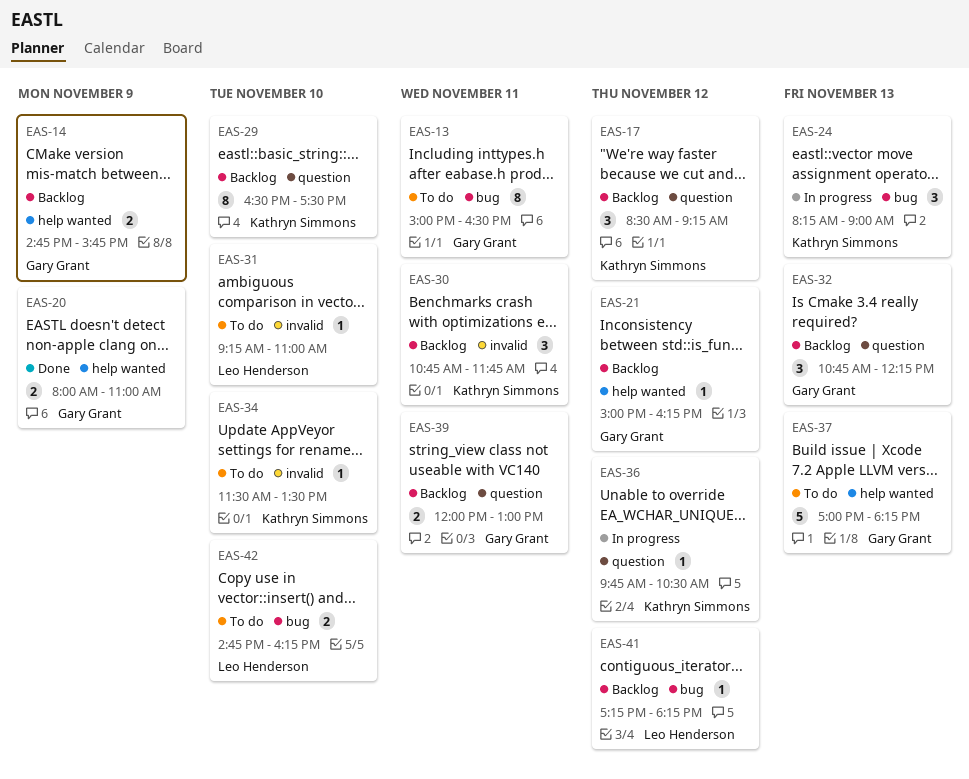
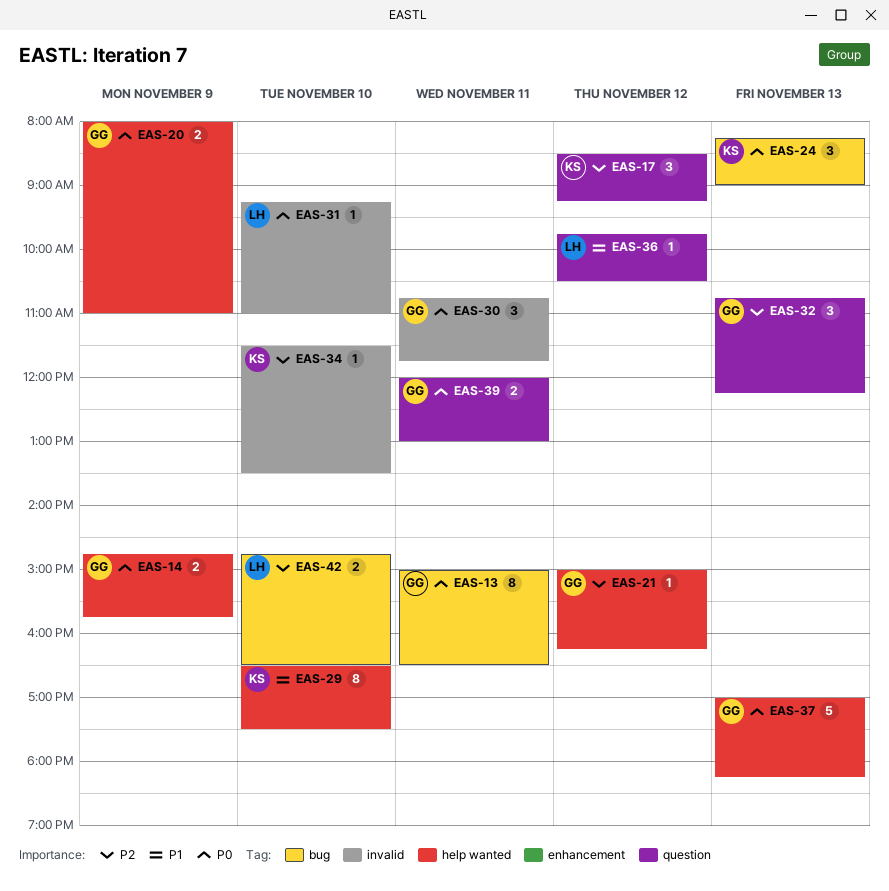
EAS-29, label: question -> help wanted
EAS-30, owner: Kathryn Simmons -> Gary Grant
EAS-36, owner: Kathryn Simmons -> Leo Henderson
EAS-41: present -> none
EAS-42, ends: 16:15 -> 16:30

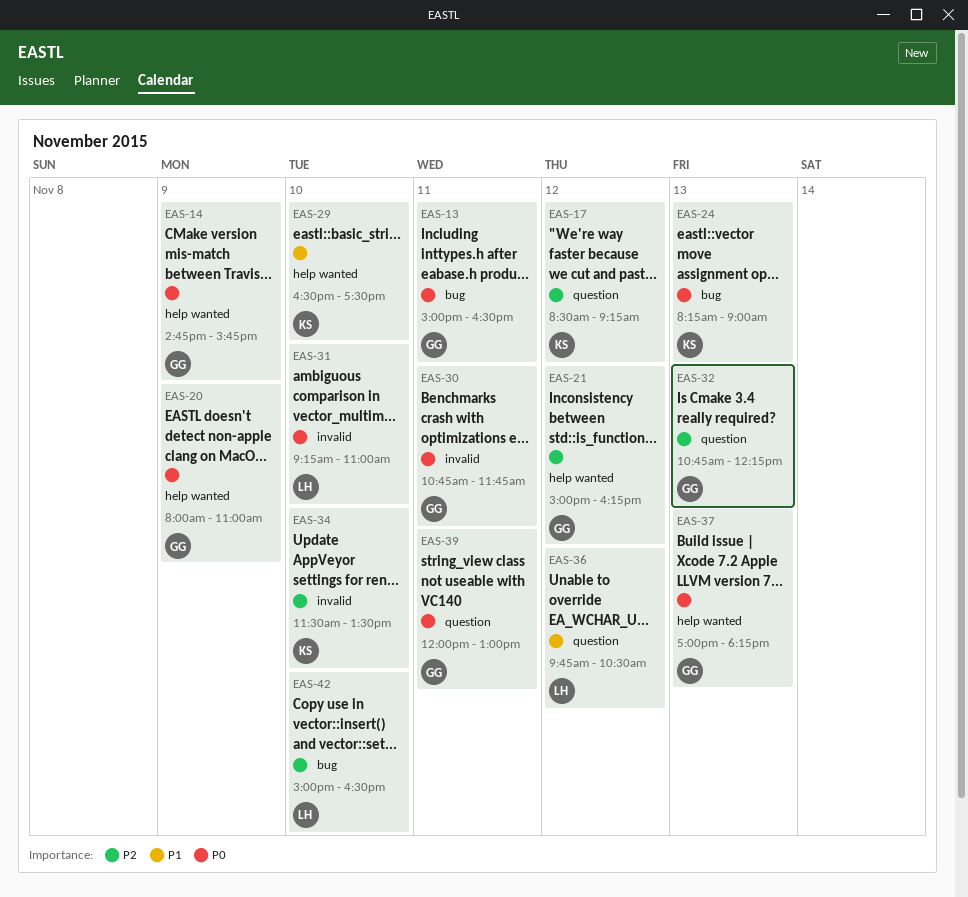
EAS-42, begins: 14:45 -> 15:00

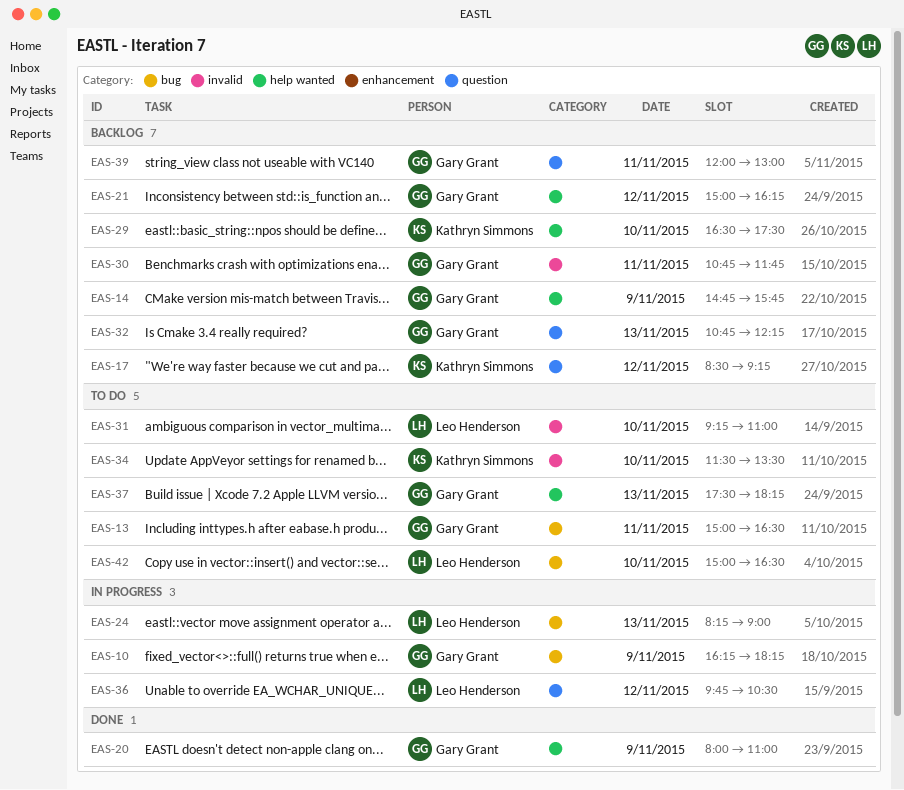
EAS-10: none -> present
EAS-24, owner: Kathryn Simmons -> Leo Henderson
EAS-37, begins: 17:00 -> 17:30

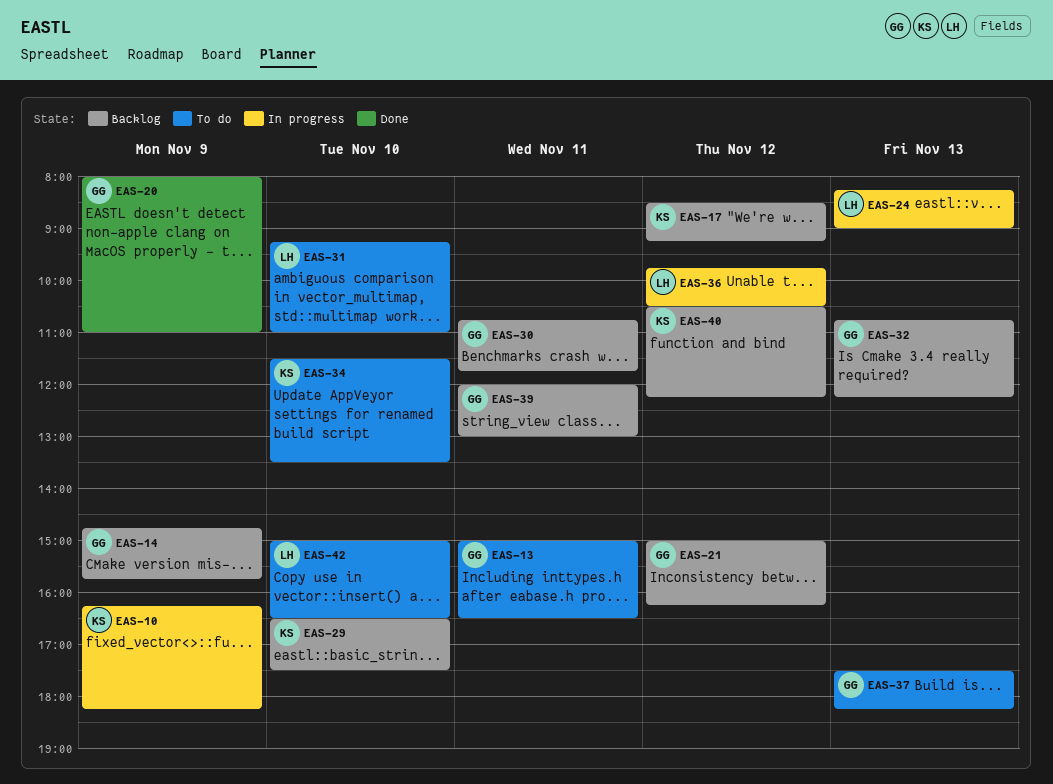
EAS-10, owner: Gary Grant -> Kathryn Simmons
EAS-40: none -> present

